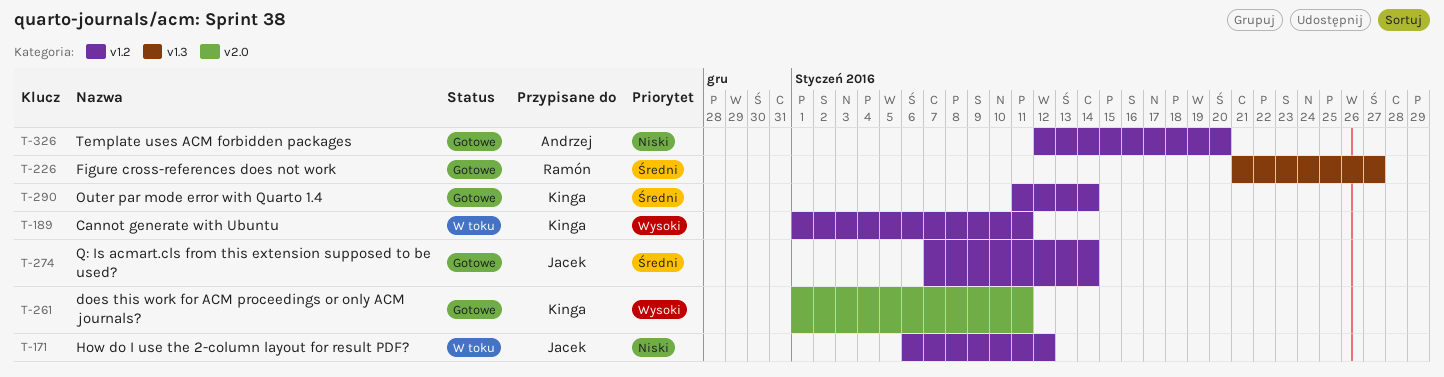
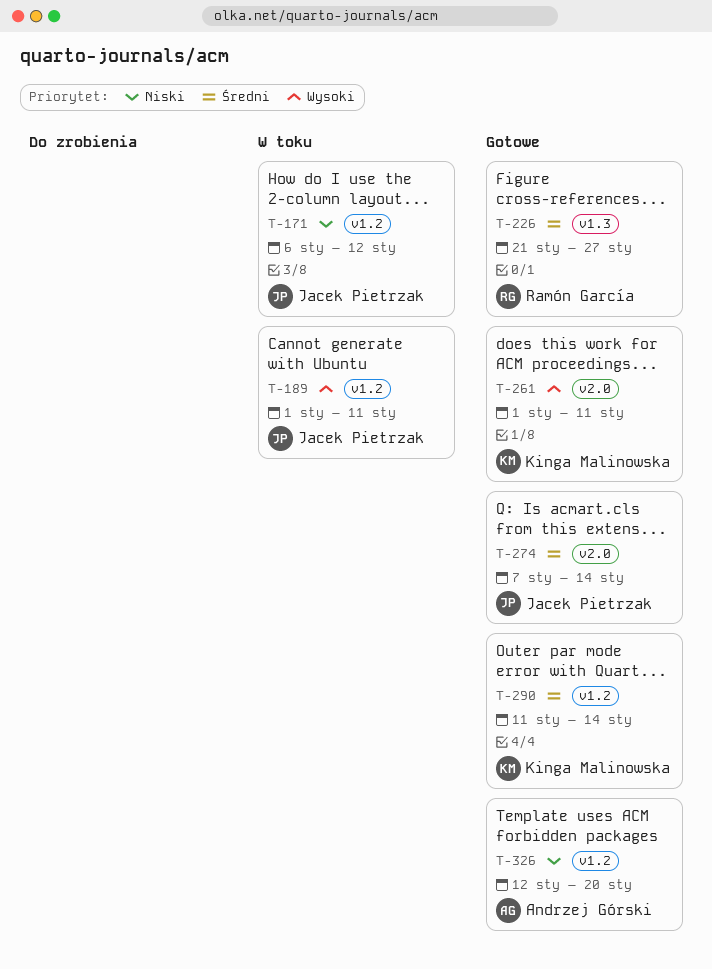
T-189, owner: Kinga Malinowska -> Jacek Pietrzak
T-274, label: v1.2 -> v2.0

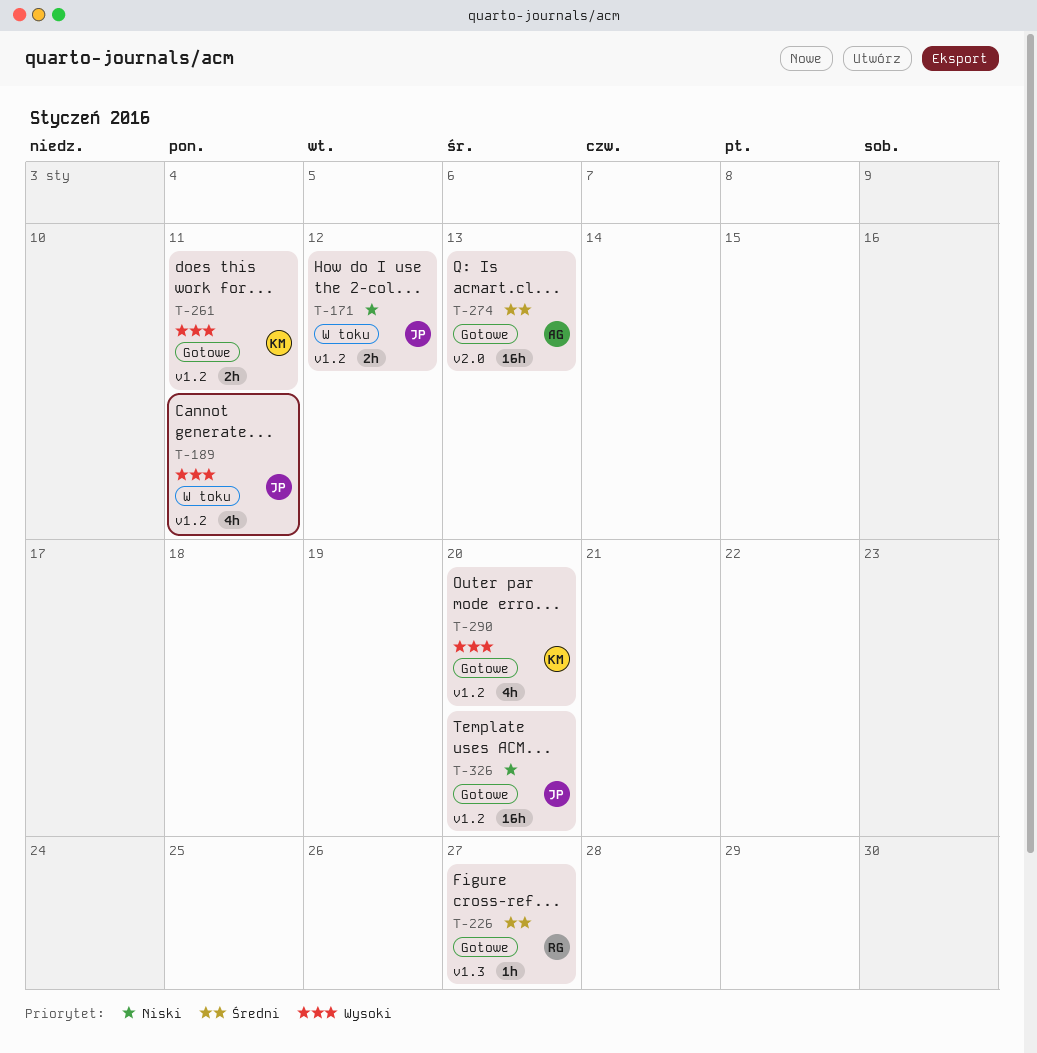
T-261, label: v2.0 -> v1.2
T-274, owner: Jacek Pietrzak -> Andrzej Górski
T-274, due: Jan 14 -> Jan 13
T-290, priority: Średni -> Wysoki
T-290, due: Jan 14 -> Jan 20
T-326, owner: Andrzej Górski -> Jacek Pietrzak

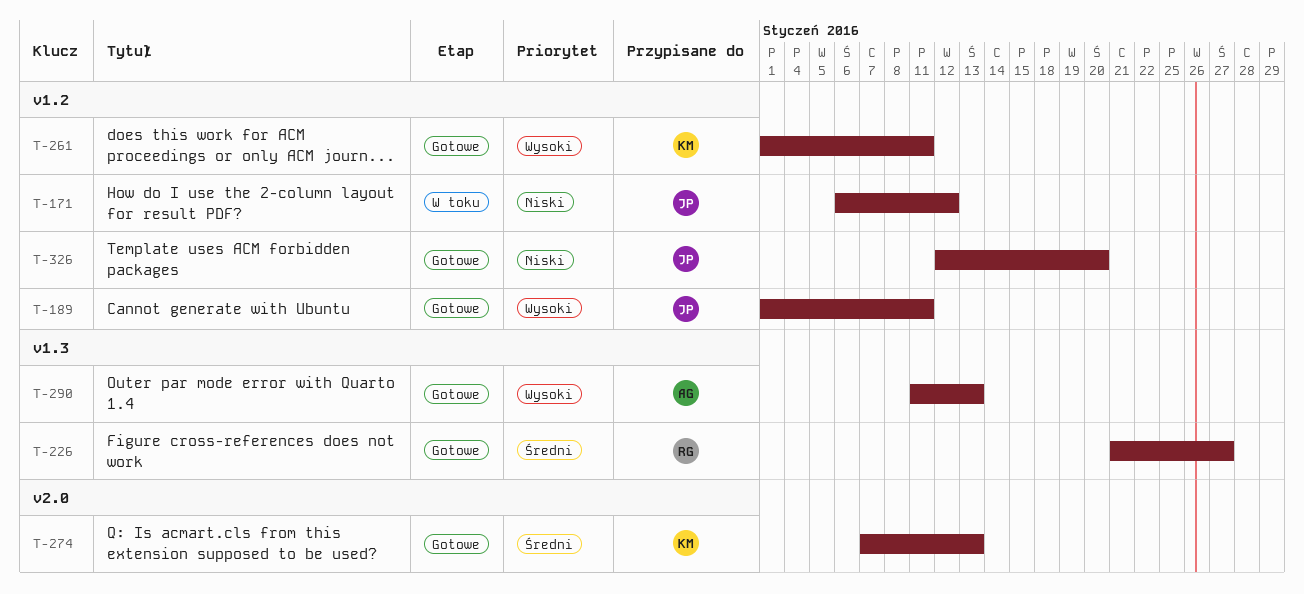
T-189, status: W toku -> Gotowe
T-274, owner: AG -> KM
T-290, owner: KM -> AG
T-290, label: v1.2 -> v1.3
T-290, due: Jan 20 -> Jan 13

